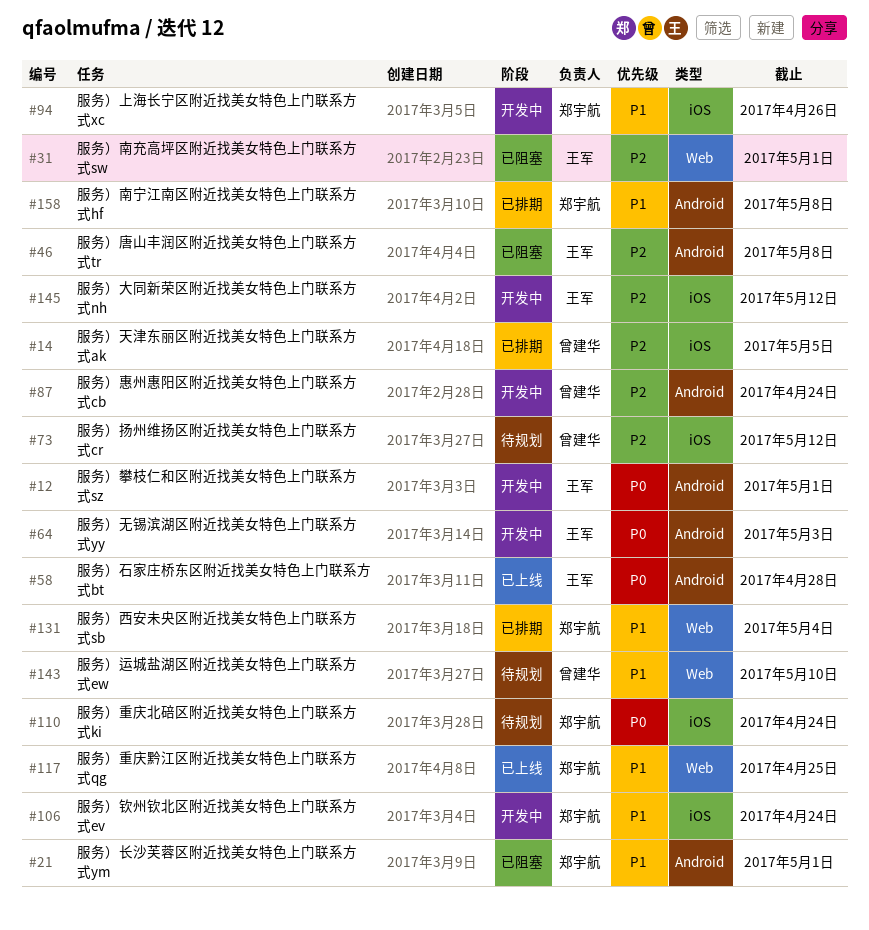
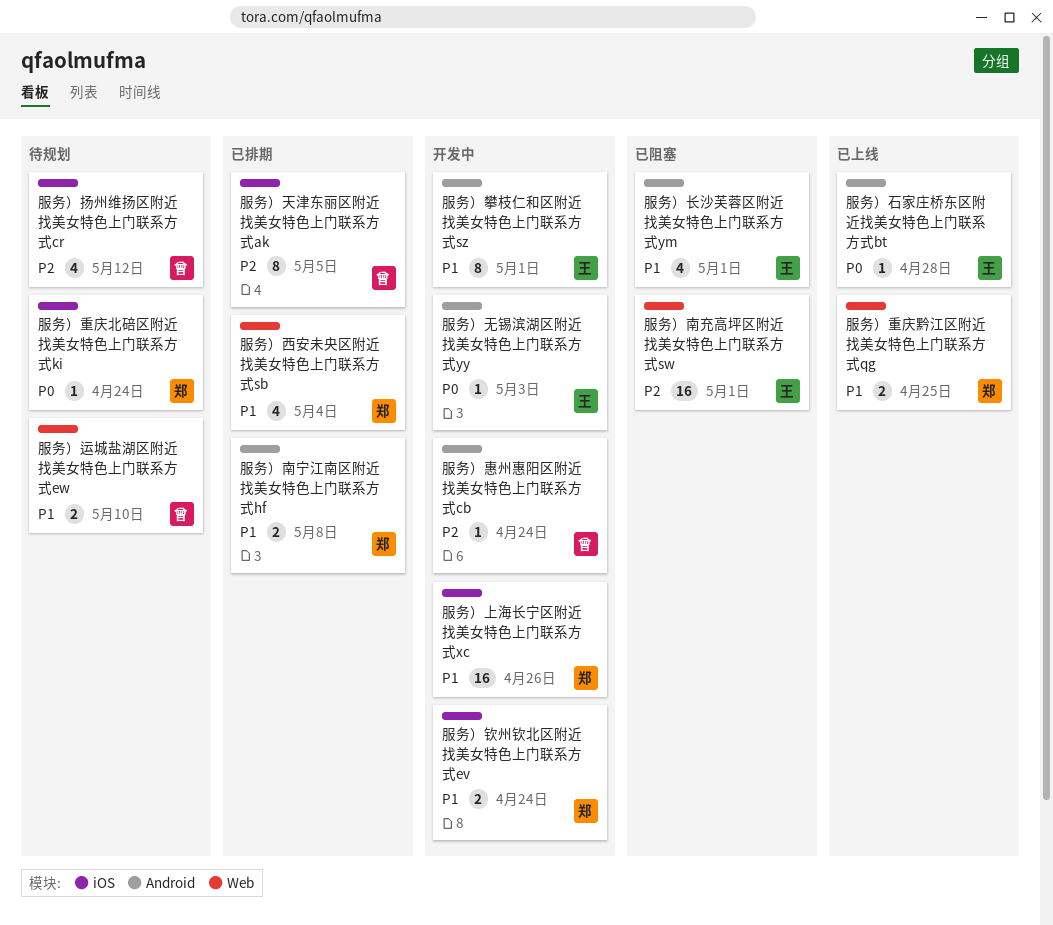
服务）唐山丰润区附近找美女特色上门联系方式tr: present -> none
服务）大同新荣区附近找美女特色上门联系方式nh: present -> none
服务）攀枝仁和区附近找美女特色上门联系方式sz, priority: P0 -> P1
服务）长沙芙蓉区附近找美女特色上门联系方式ym, owner: 郑宇航 -> 王军

